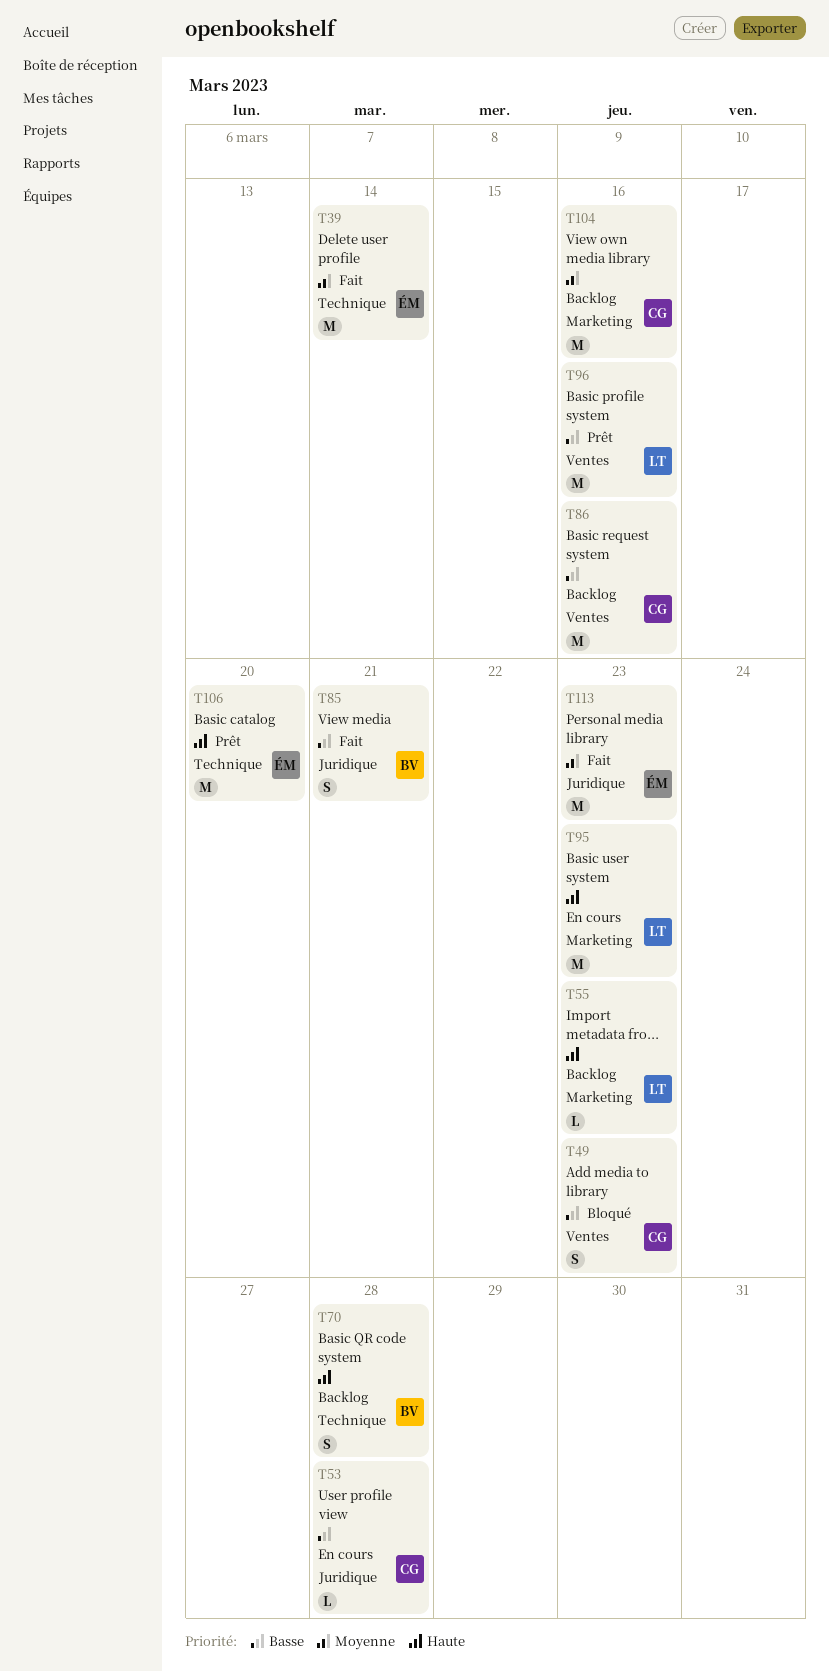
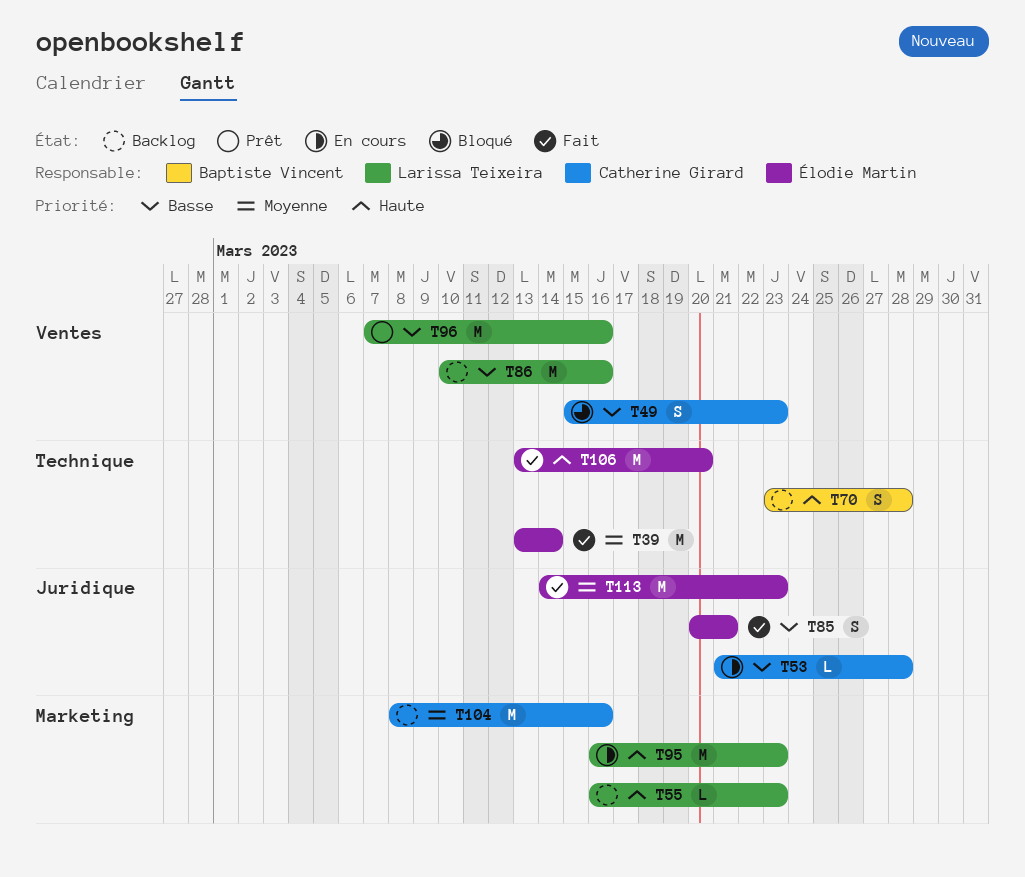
T85, owner: Baptiste Vincent -> Élodie Martin
T86, owner: Catherine Girard -> Larissa Teixeira
T106, status: Prêt -> Fait

